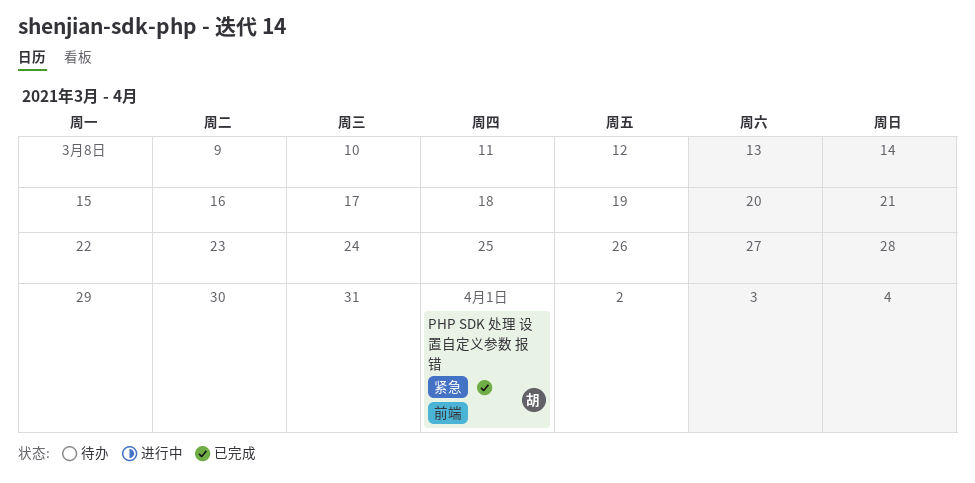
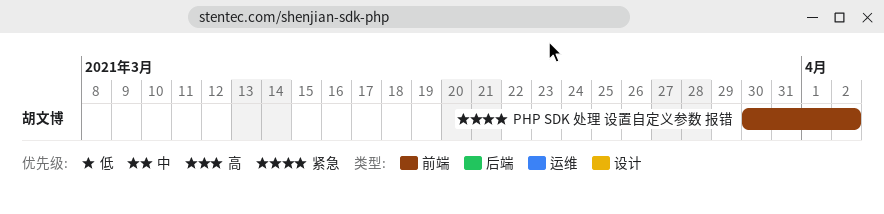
PHP SDK 处理 设置自定义参数 报错, due: Apr 1 -> Apr 2

